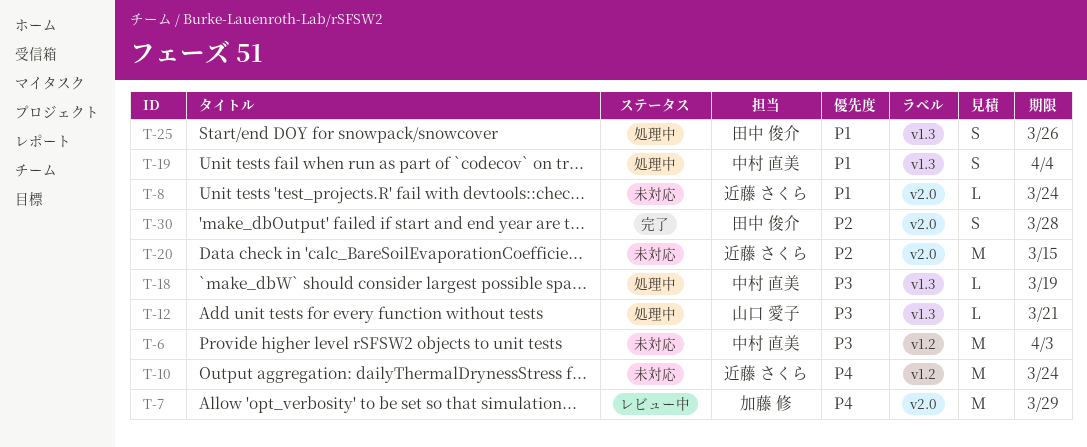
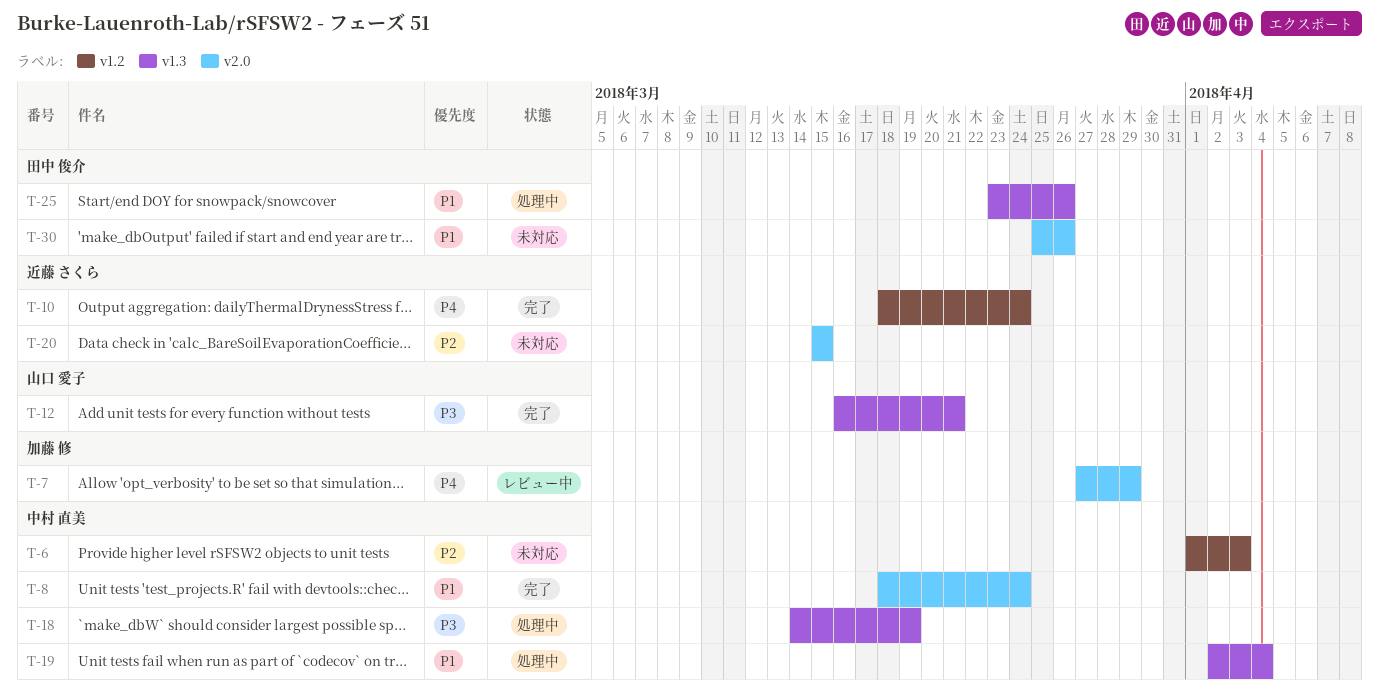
T-6, priority: P3 -> P2
T-8, status: 未対応 -> 完了
T-8, owner: 近藤 さくら -> 中村 直美
T-10, status: 未対応 -> 完了
T-12, status: 処理中 -> 完了
T-30, status: 完了 -> 未対応
T-30, priority: P2 -> P1
T-30, due: Mar 28 -> Mar 26

